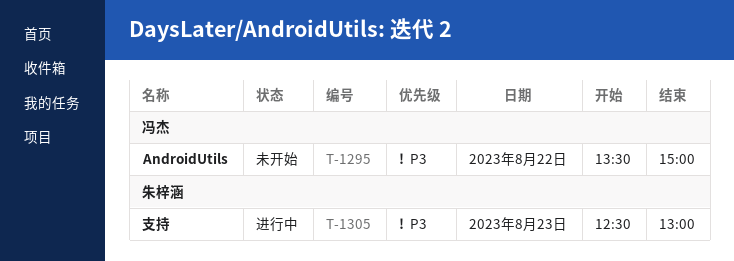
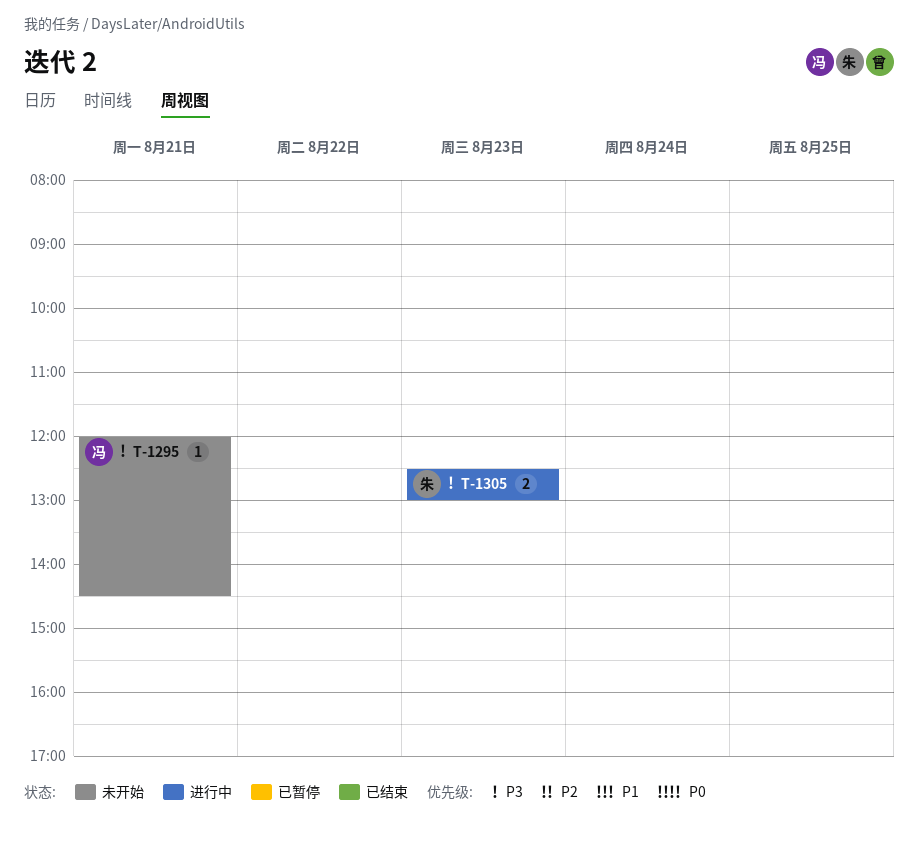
T-1295, day: Aug 22 -> Aug 21
T-1295, begins: 13:30 -> 12:00
T-1295, ends: 15:00 -> 14:30

